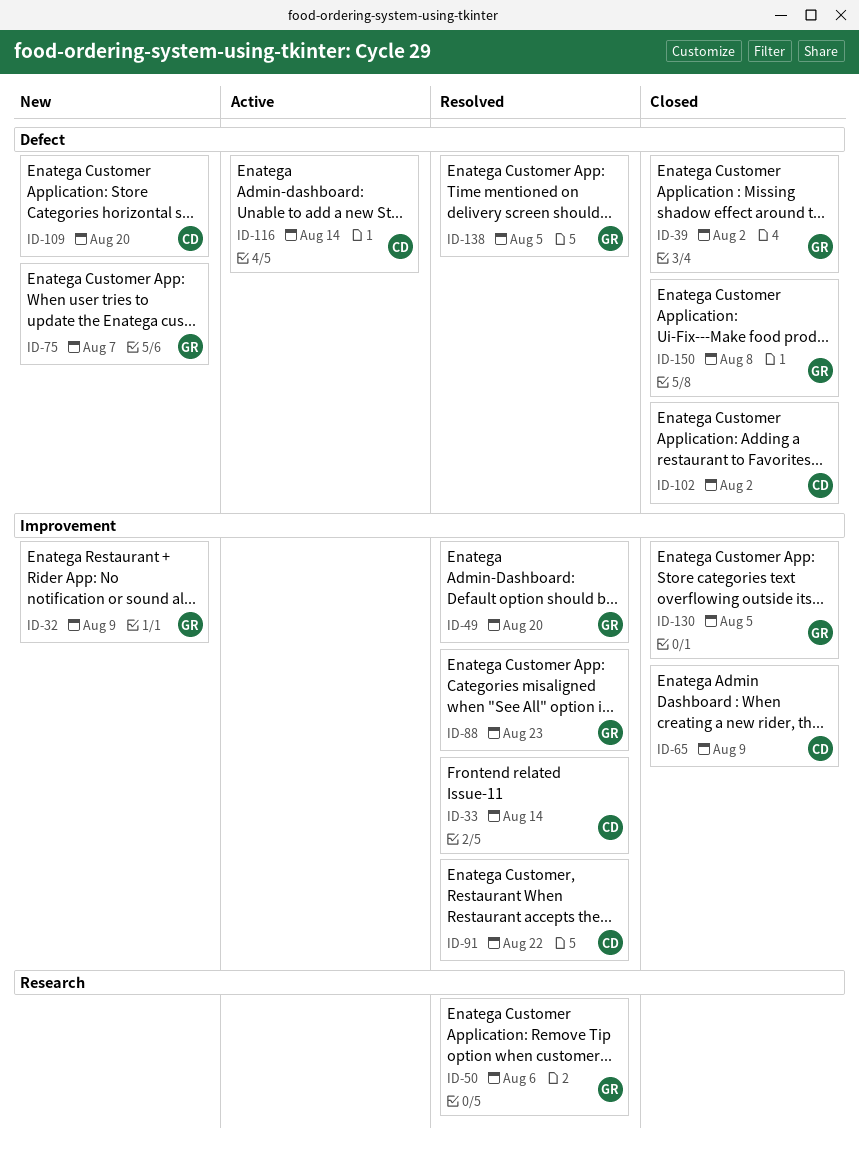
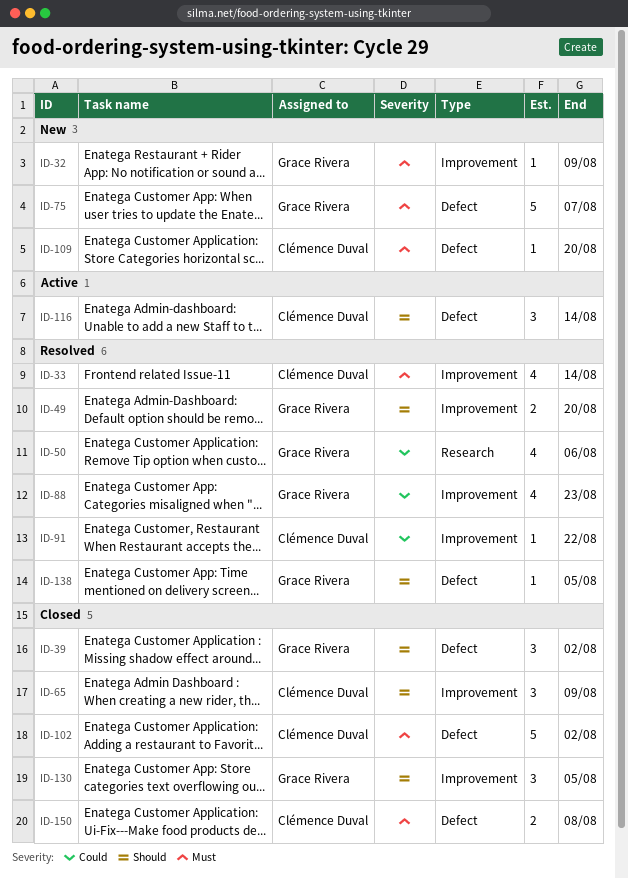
ID-150, owner: Grace Rivera -> Clémence Duval

